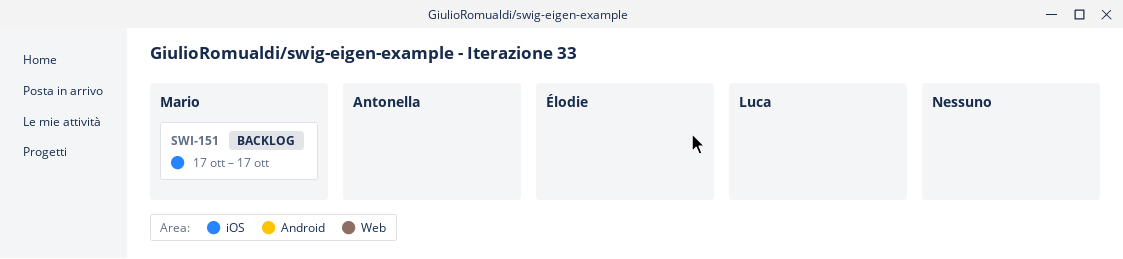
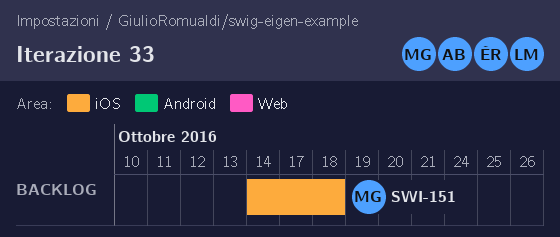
SWI-151, start: Oct 17 -> Oct 14
SWI-151, due: Oct 17 -> Oct 18

